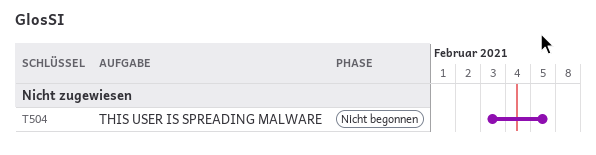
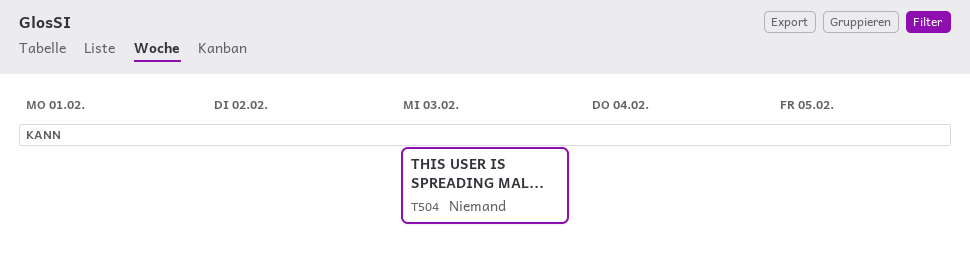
T504, due: Feb 5 -> Feb 3

